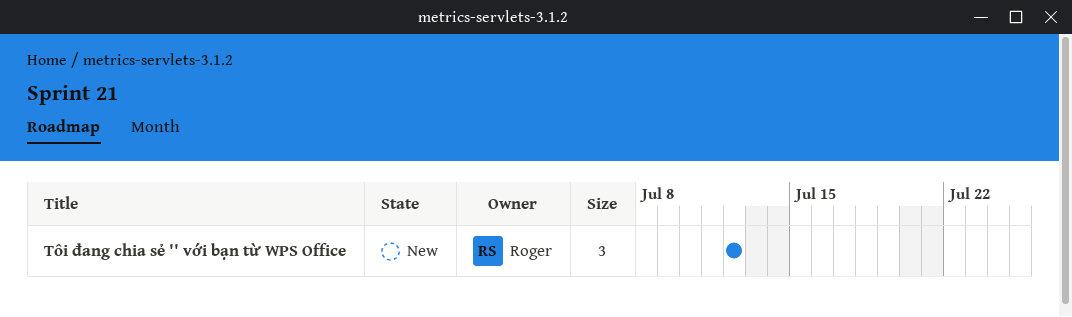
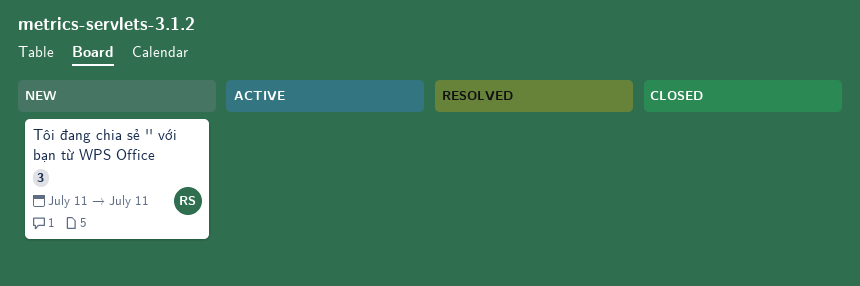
Tôi đang chia sẻ '' với bạn từ WPS Office, start: Jul 12 -> Jul 11
Tôi đang chia sẻ '' với bạn từ WPS Office, due: Jul 12 -> Jul 11

